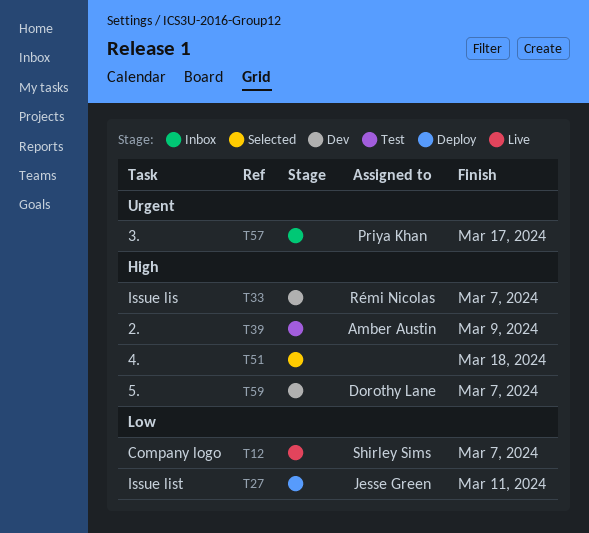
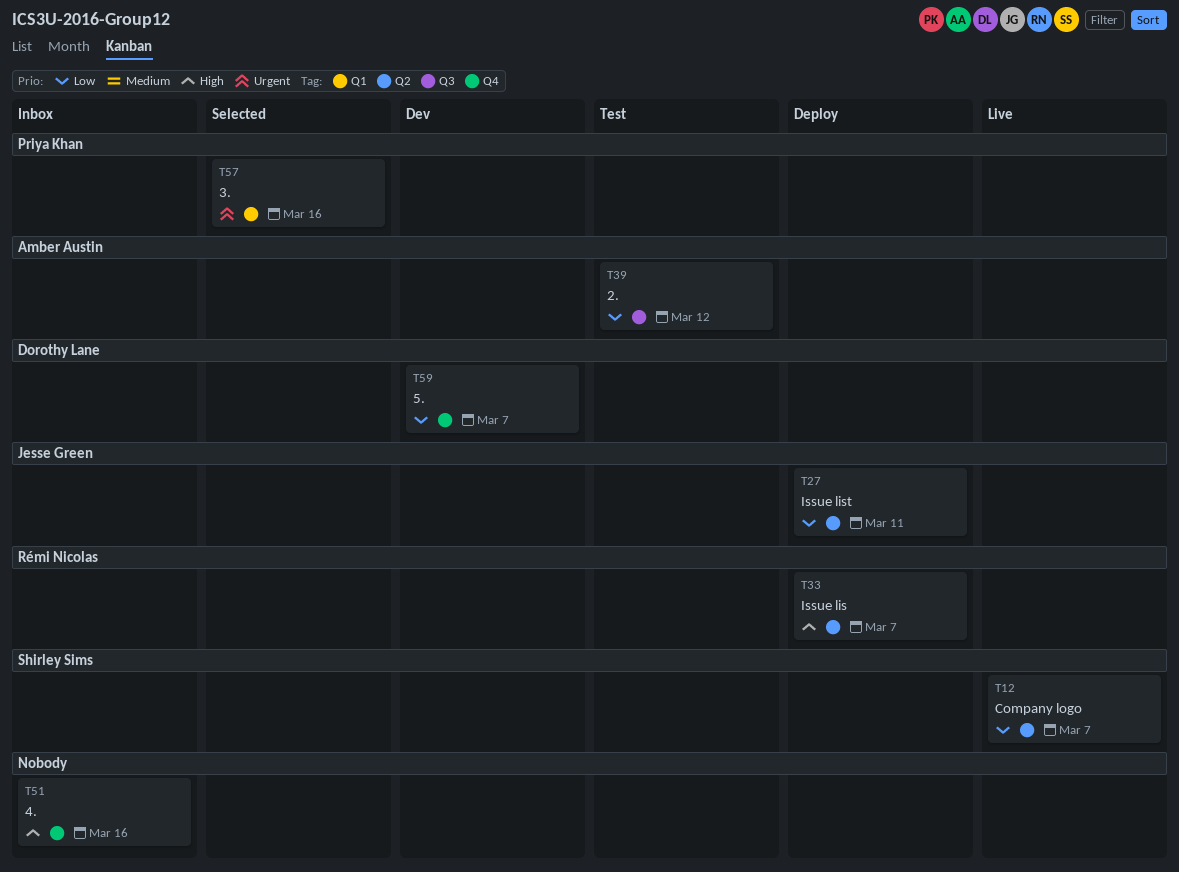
T33, status: Dev -> Deploy
T39, priority: High -> Low
T39, due: Mar 9 -> Mar 12
T51, status: Selected -> Inbox
T51, due: Mar 18 -> Mar 16
T57, status: Inbox -> Selected
T57, due: Mar 17 -> Mar 16
T59, priority: High -> Low

